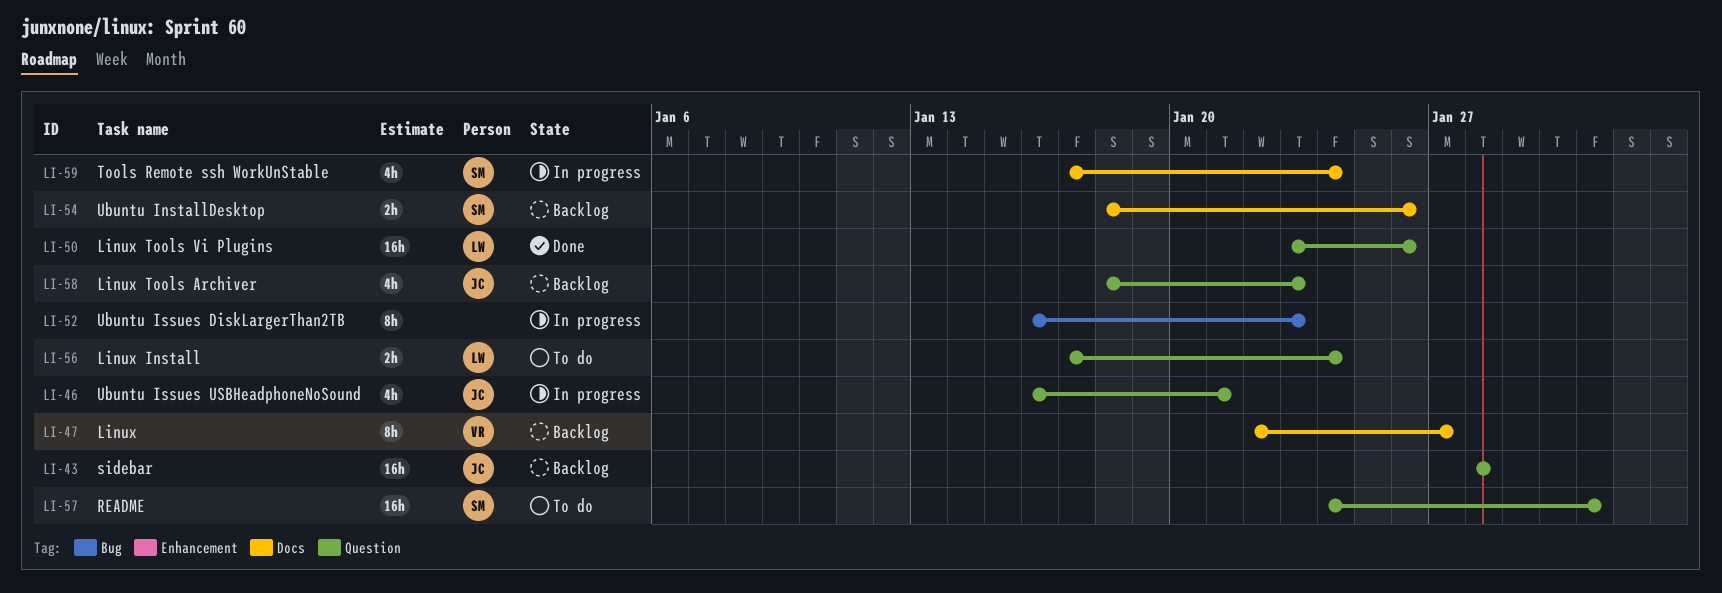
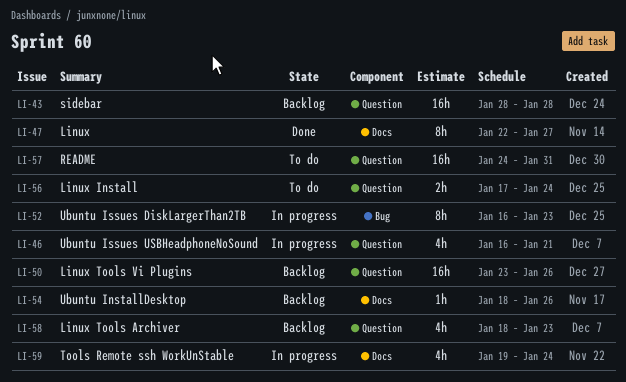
LI-47, status: Backlog -> Done
LI-50, status: Done -> Backlog
LI-54, estimate: 2h -> 1h
LI-59, start: Jan 17 -> Jan 19

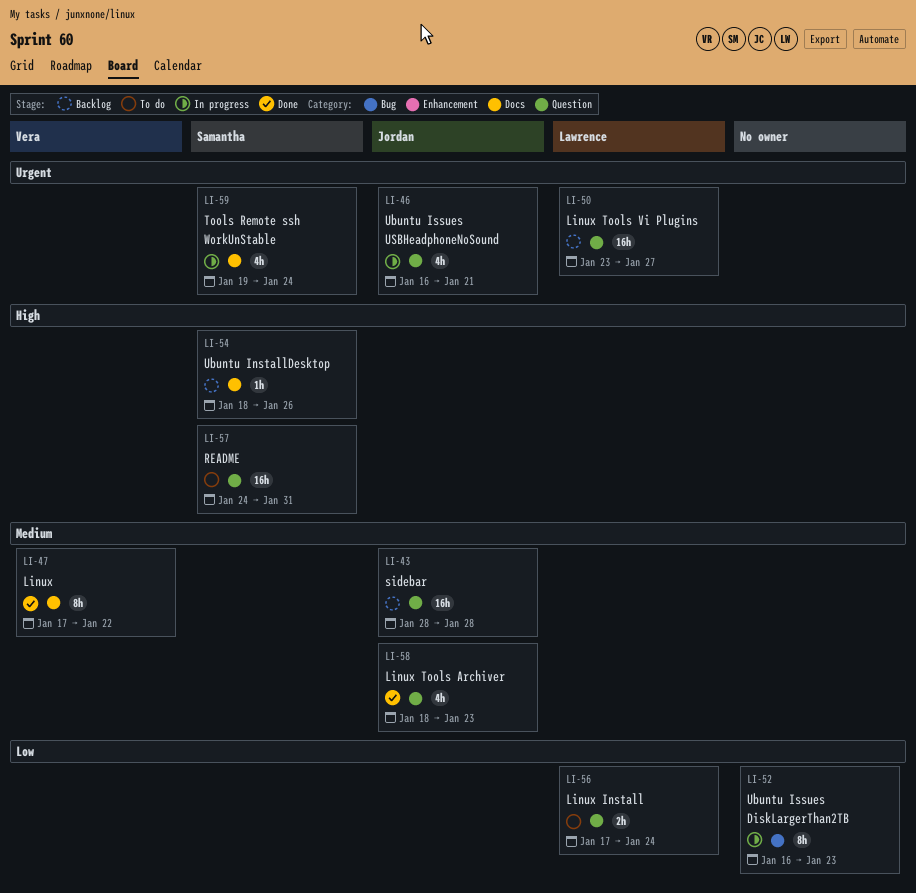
LI-47, start: Jan 22 -> Jan 17
LI-47, due: Jan 27 -> Jan 22
LI-50, due: Jan 26 -> Jan 27
LI-58, status: Backlog -> Done

